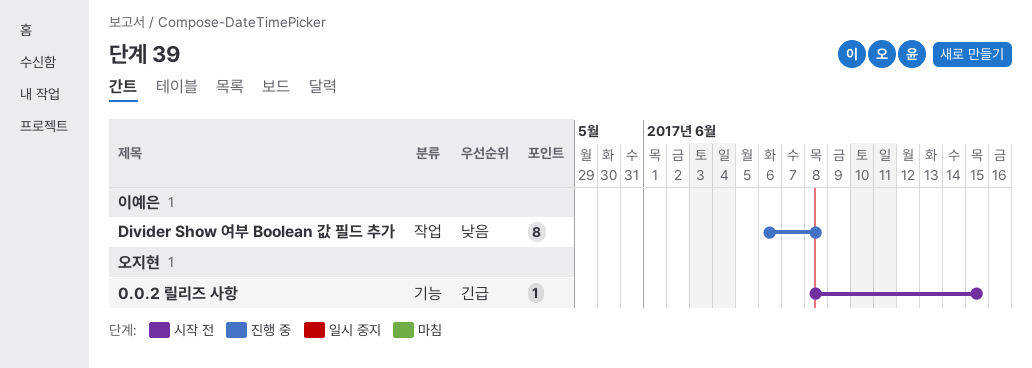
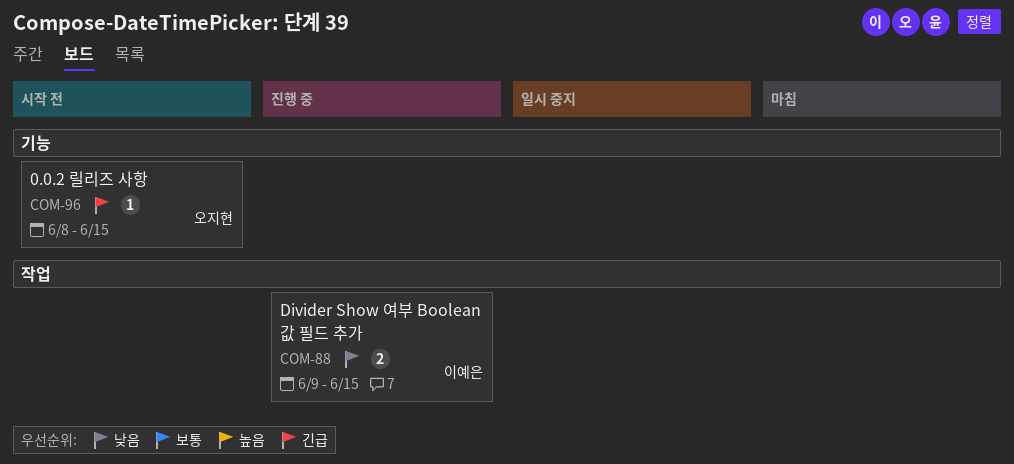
Divider Show 여부 Boolean 값 필드 추가, estimate: 8 -> 2
Divider Show 여부 Boolean 값 필드 추가, start: Jun 6 -> Jun 9
Divider Show 여부 Boolean 값 필드 추가, due: Jun 8 -> Jun 15

